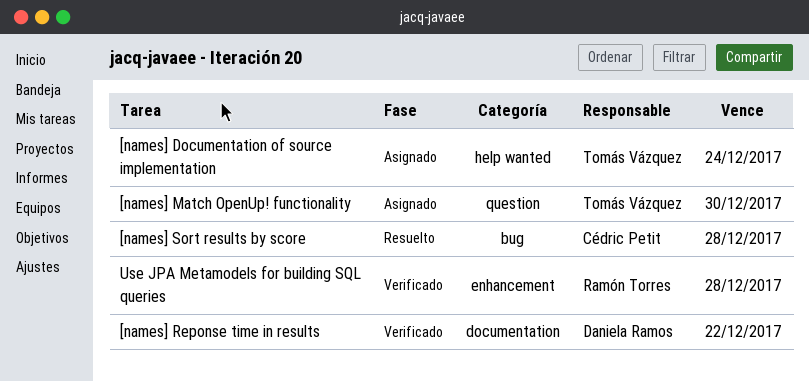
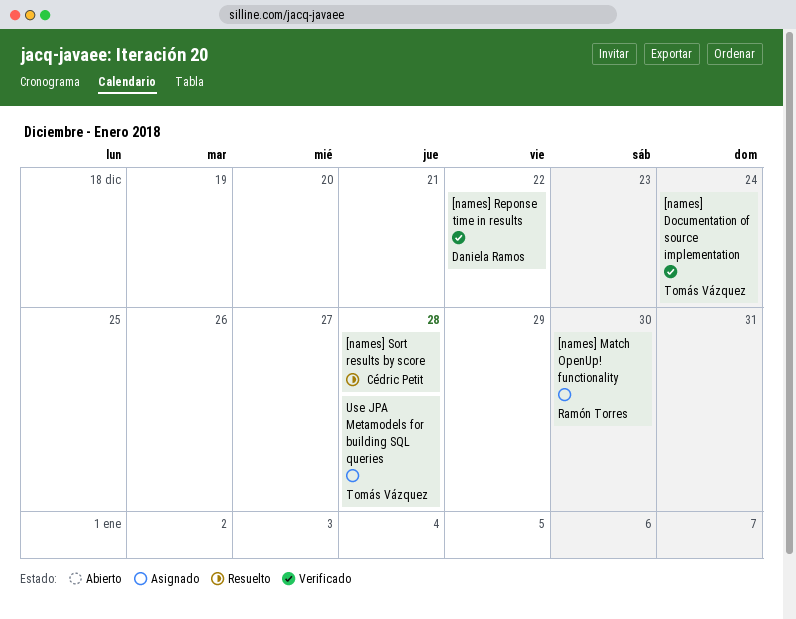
[names] Documentation of source implementation, status: Asignado -> Verificado
[names] Match OpenUp! functionality, owner: Tomás Vázquez -> Ramón Torres
Use JPA Metamodels for building SQL queries, status: Verificado -> Asignado
Use JPA Metamodels for building SQL queries, owner: Ramón Torres -> Tomás Vázquez

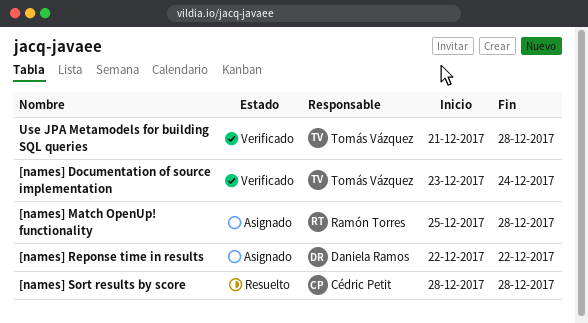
[names] Match OpenUp! functionality, due: Dec 30 -> Dec 28
[names] Reponse time in results, status: Verificado -> Asignado
Use JPA Metamodels for building SQL queries, status: Asignado -> Verificado

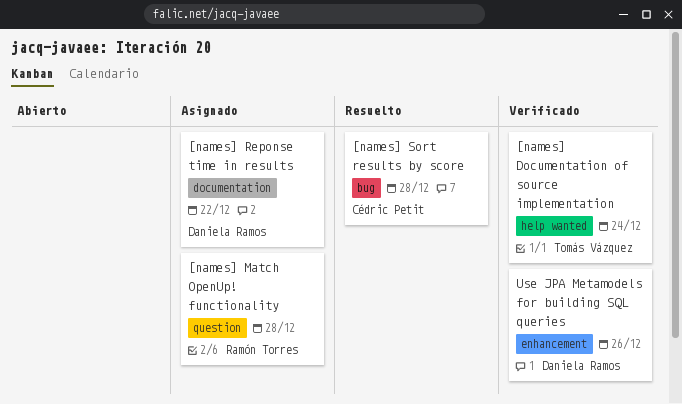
Use JPA Metamodels for building SQL queries, owner: Tomás Vázquez -> Daniela Ramos
Use JPA Metamodels for building SQL queries, due: Dec 28 -> Dec 26

